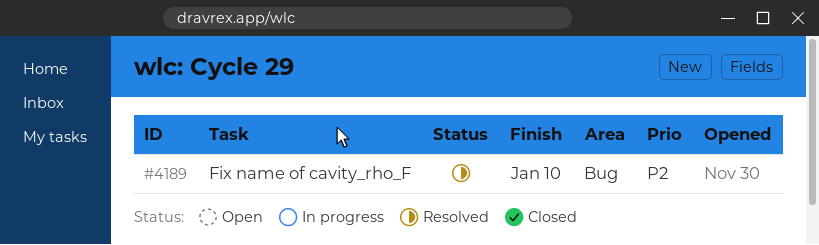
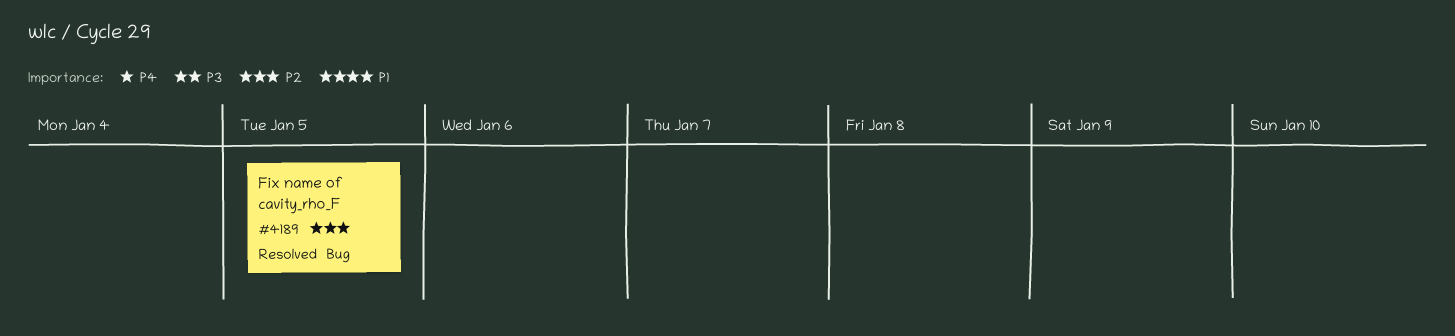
#4189, due: Jan 10 -> Jan 5

